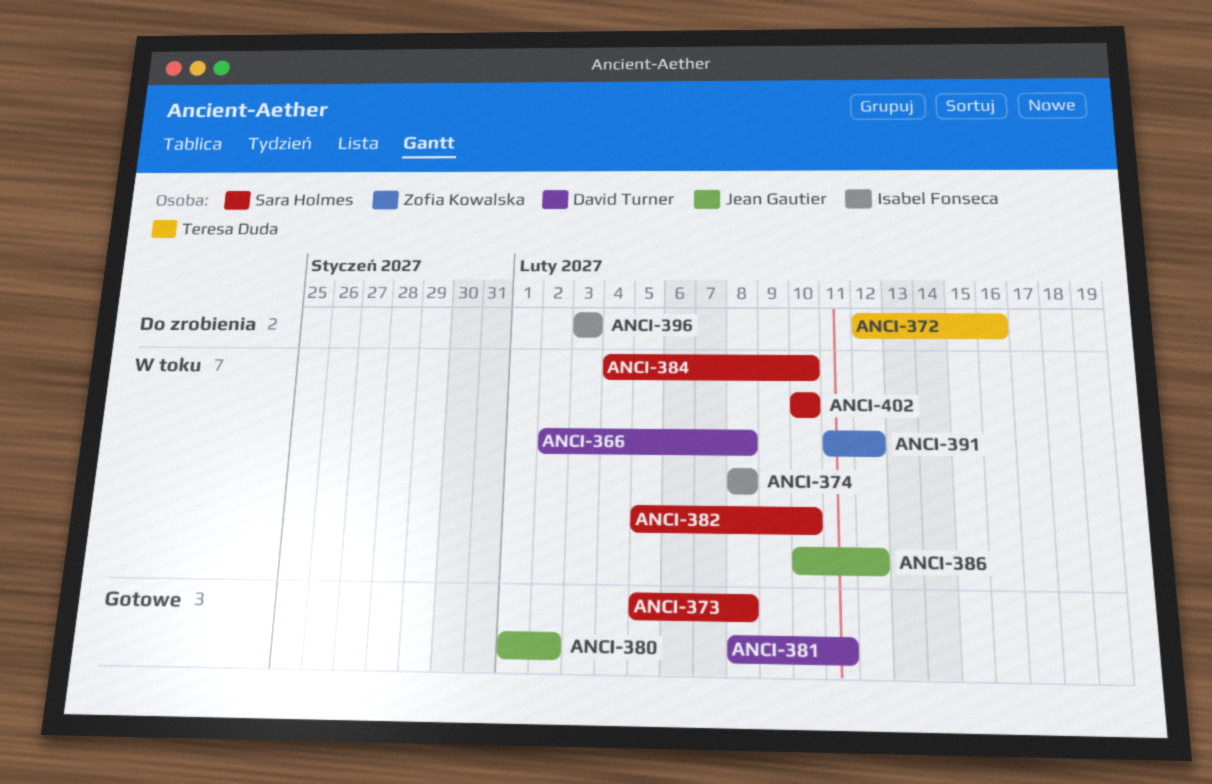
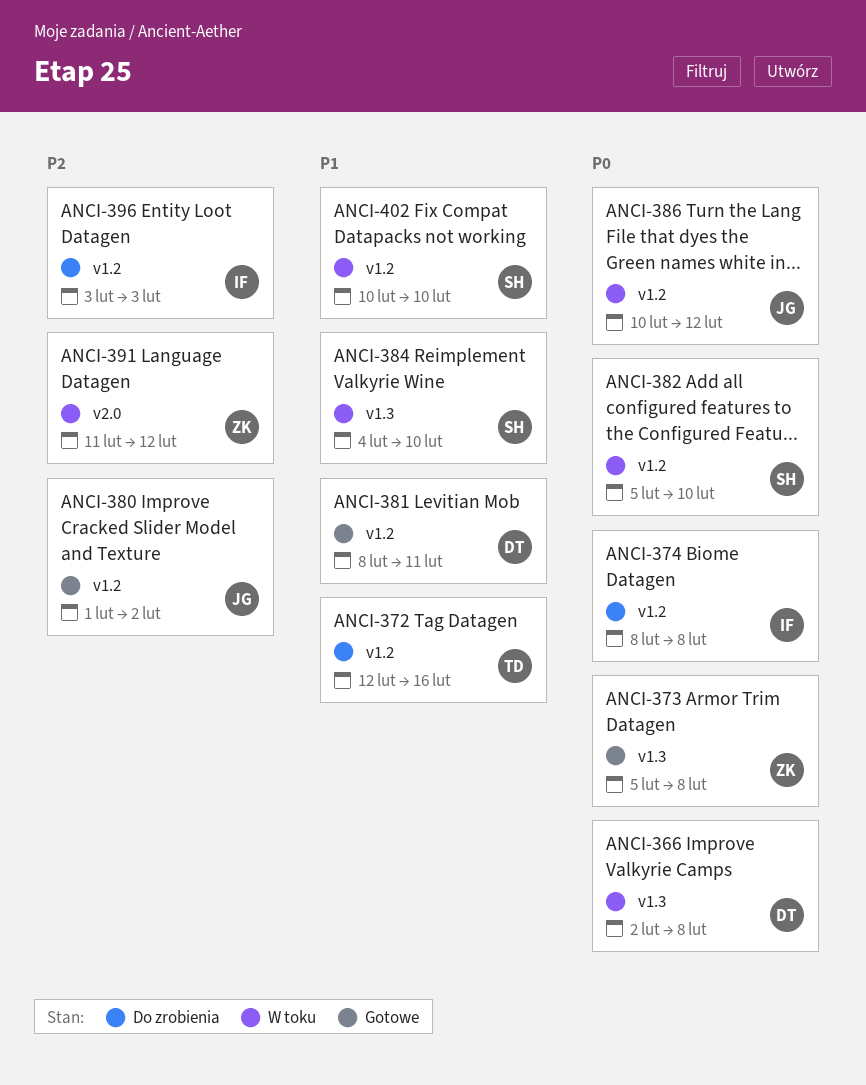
ANCI-373, owner: Sara Holmes -> Zofia Kowalska
ANCI-374, status: W toku -> Do zrobienia

